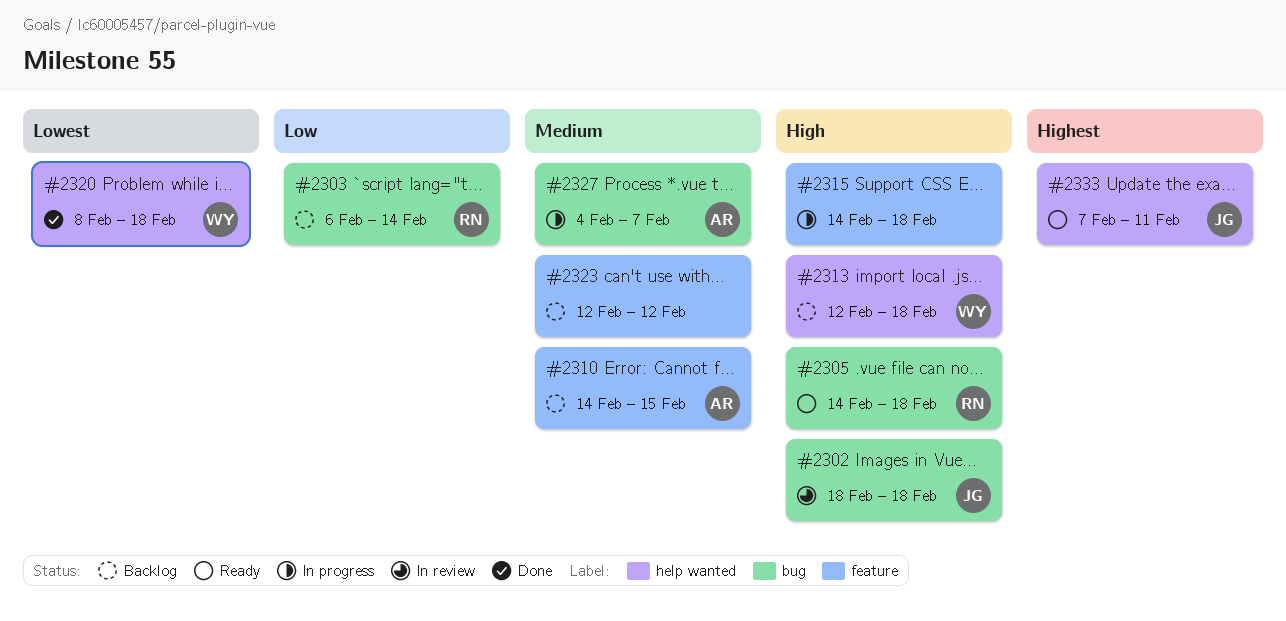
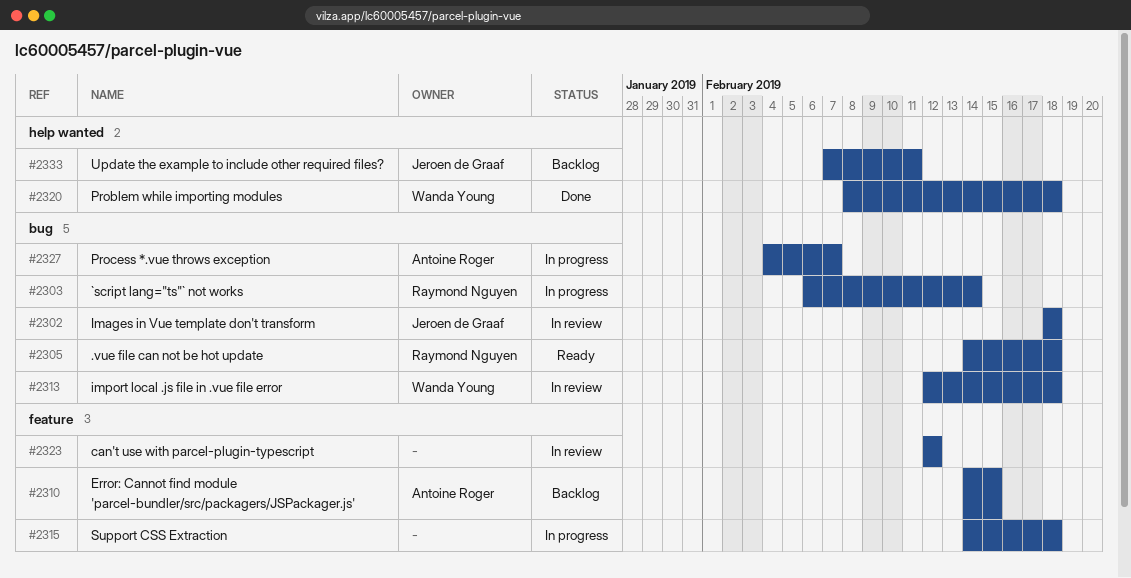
#2303, status: Backlog -> In progress
#2313, status: Backlog -> In review
#2313, label: help wanted -> bug
#2323, status: Backlog -> In review
#2333, status: Ready -> Backlog

